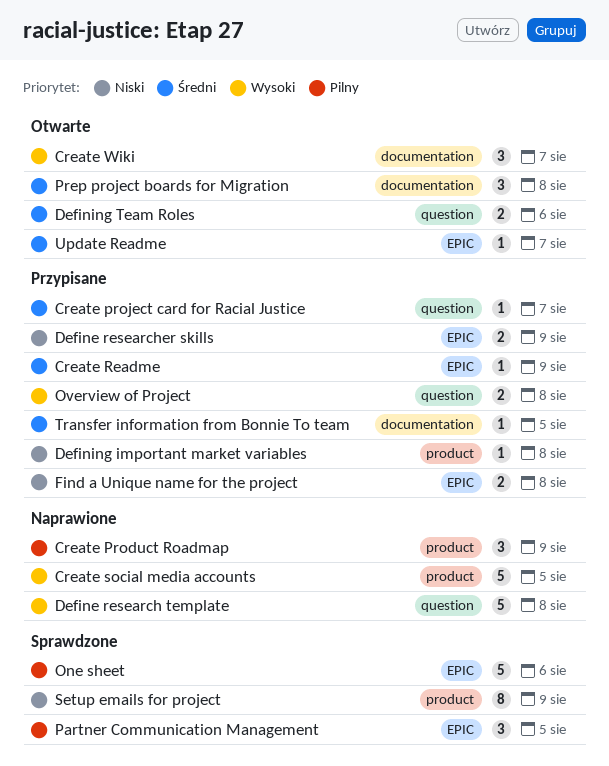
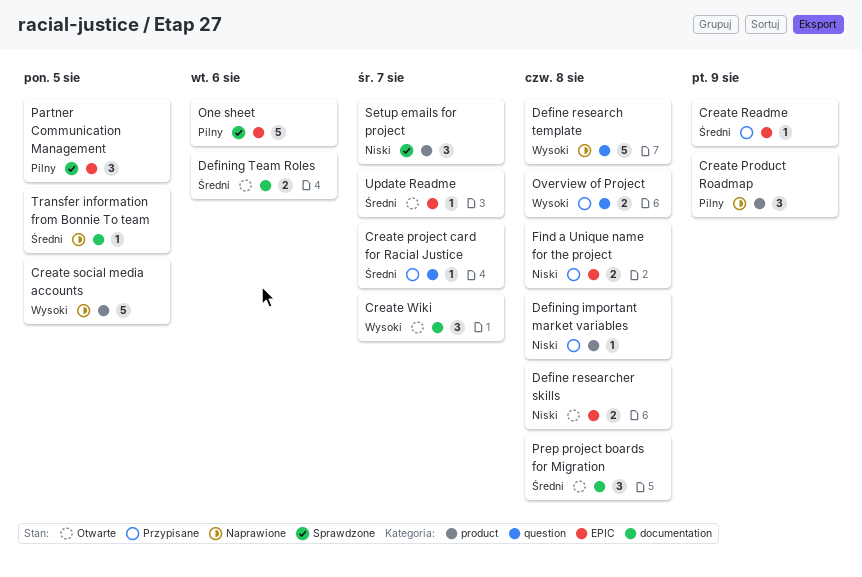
Define researcher skills, status: Przypisane -> Otwarte
Define researcher skills, due: Aug 9 -> Aug 8
Defining Team Roles, label: question -> documentation
Setup emails for project, estimate: 8 -> 3
Setup emails for project, due: Aug 9 -> Aug 7
Transfer information from Bonnie To team, status: Przypisane -> Naprawione

